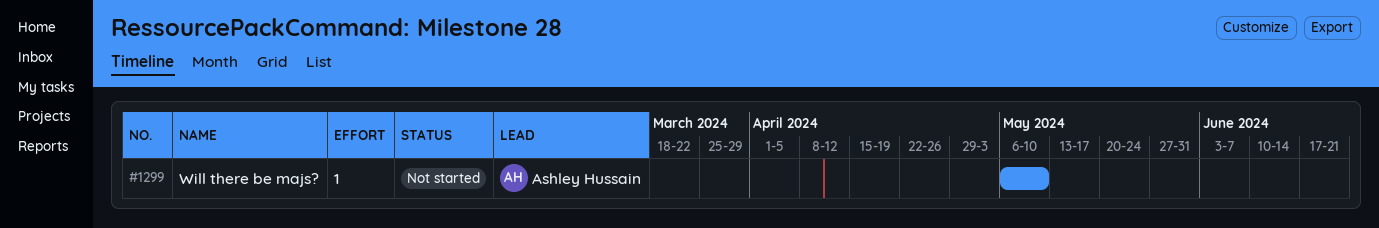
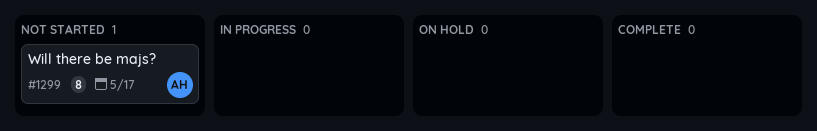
#1299, estimate: 1 -> 8
#1299, due: May 10 -> May 17

